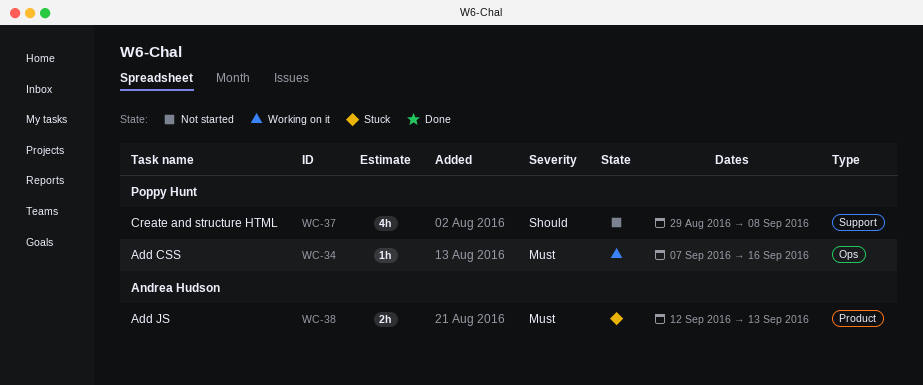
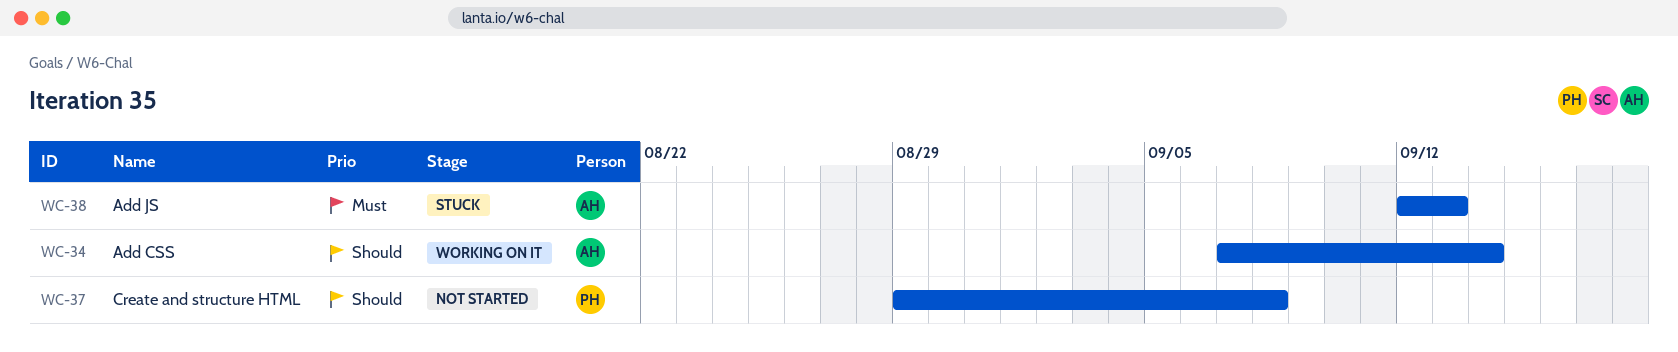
WC-34, owner: Poppy Hunt -> Andrea Hudson
WC-34, priority: Must -> Should
WC-34, due: Sep 16 -> Sep 14

